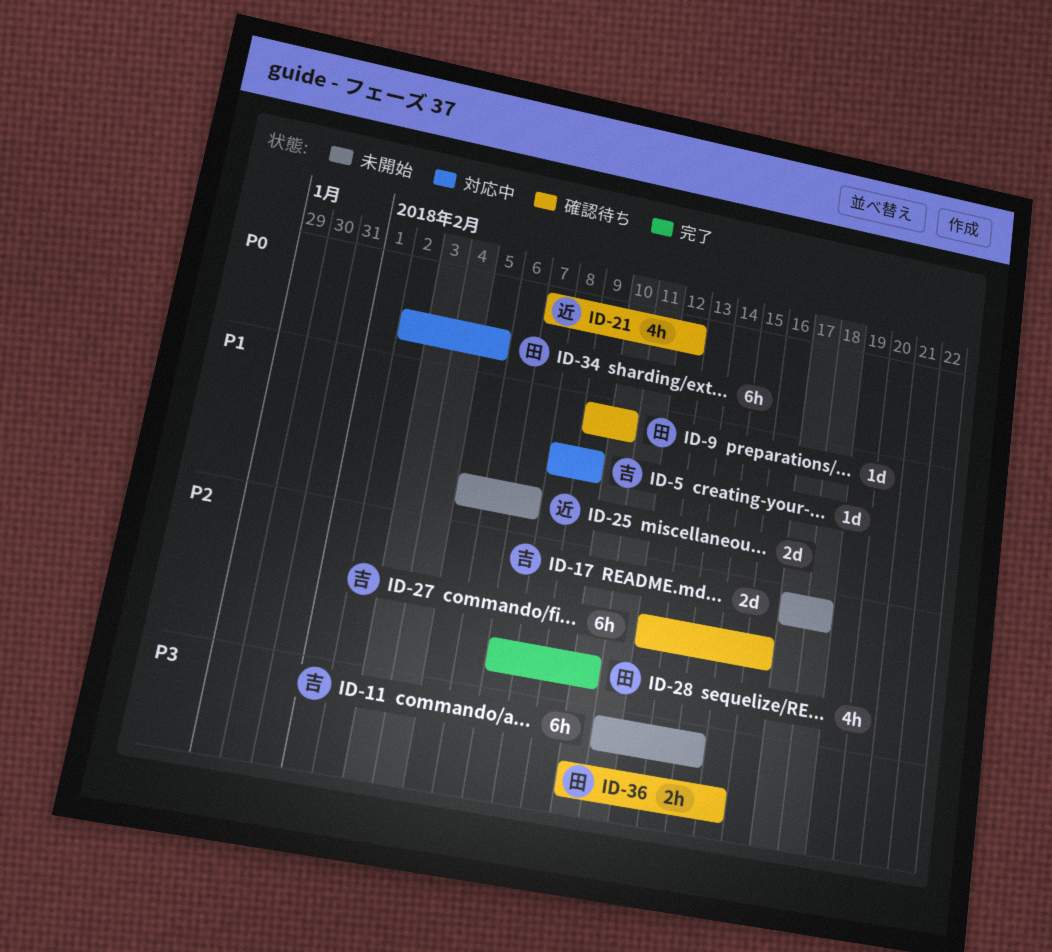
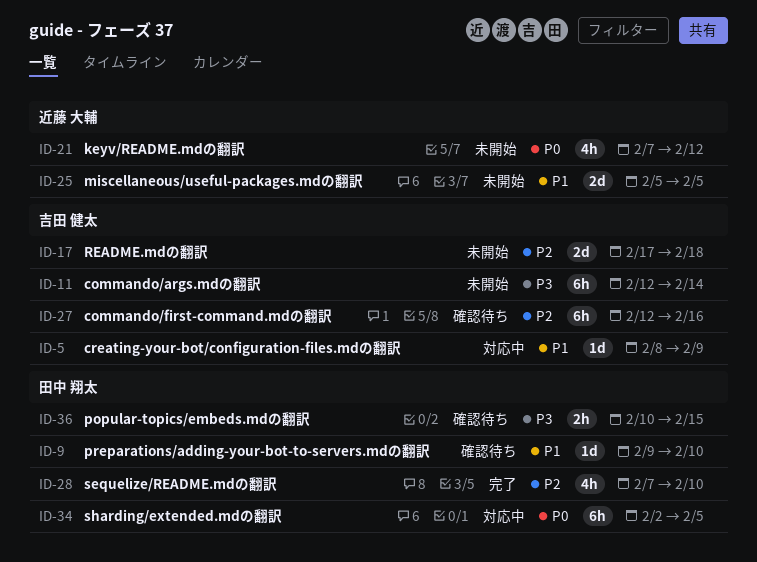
ID-11, start: Feb 11 -> Feb 12
ID-21, status: 確認待ち -> 未開始
ID-25, due: Feb 7 -> Feb 5

